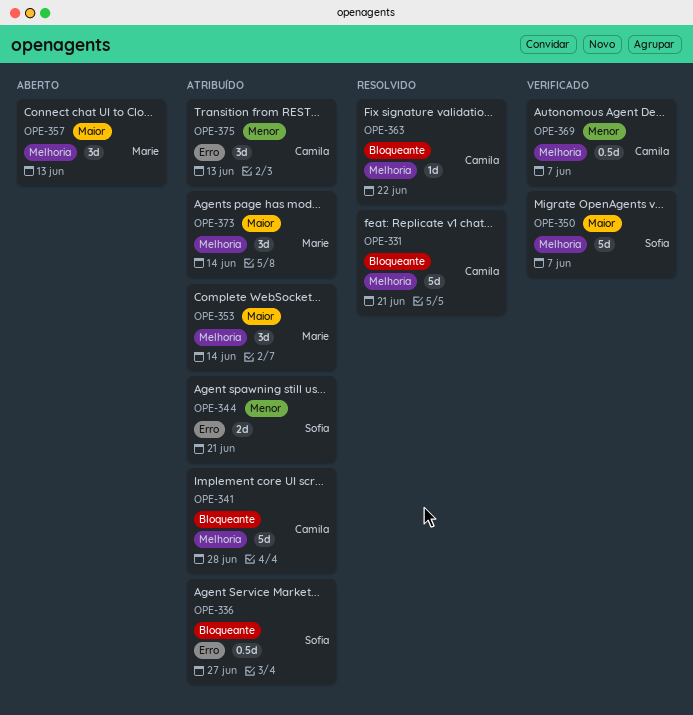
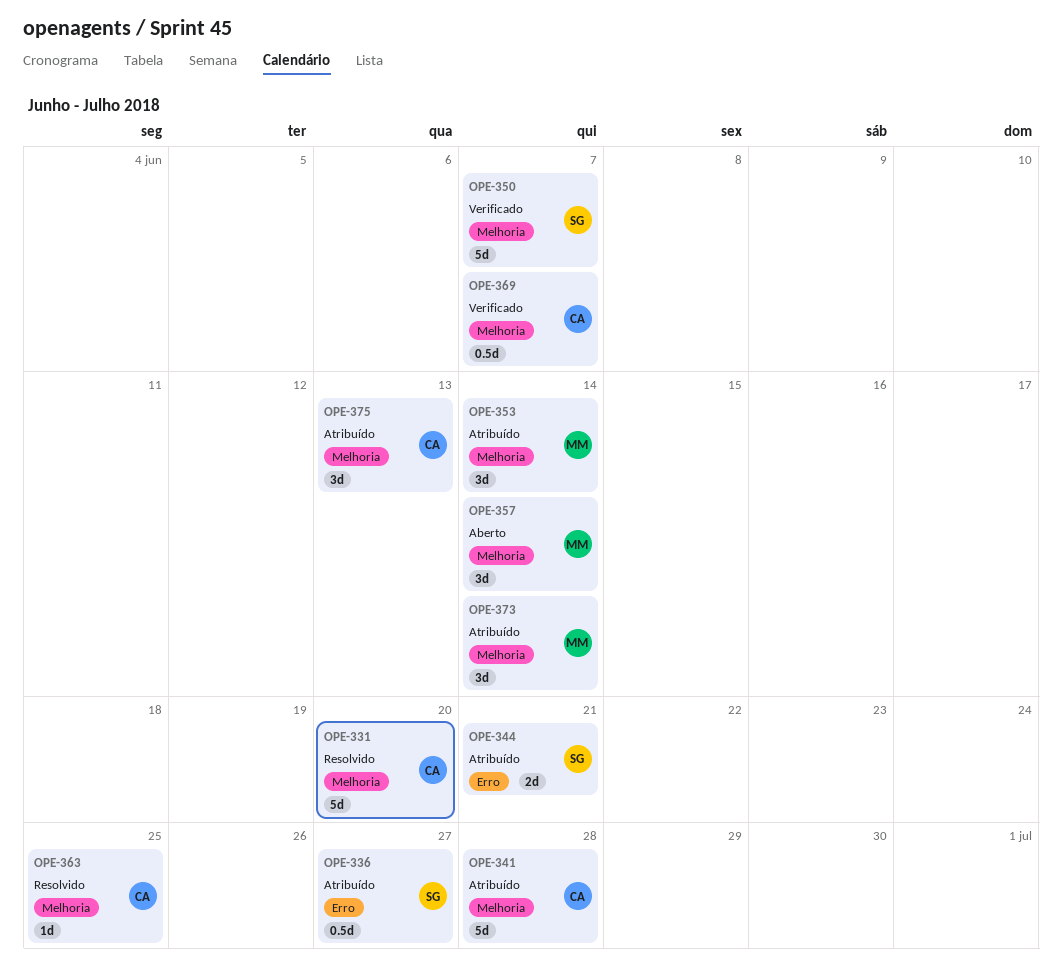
OPE-331, due: Jun 21 -> Jun 20
OPE-357, due: Jun 13 -> Jun 14
OPE-363, due: Jun 22 -> Jun 25
OPE-375, label: Erro -> Melhoria

